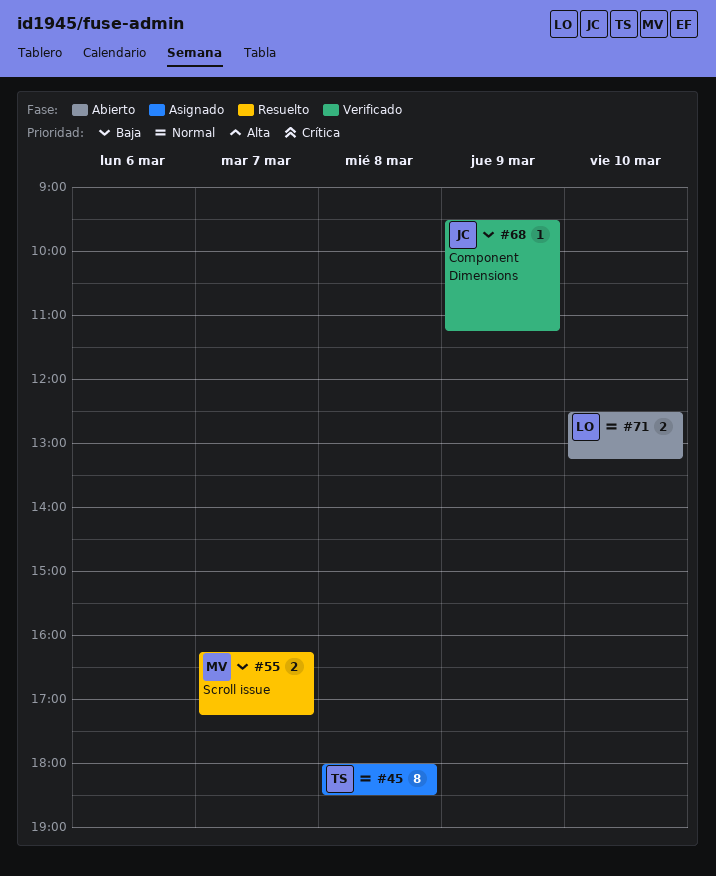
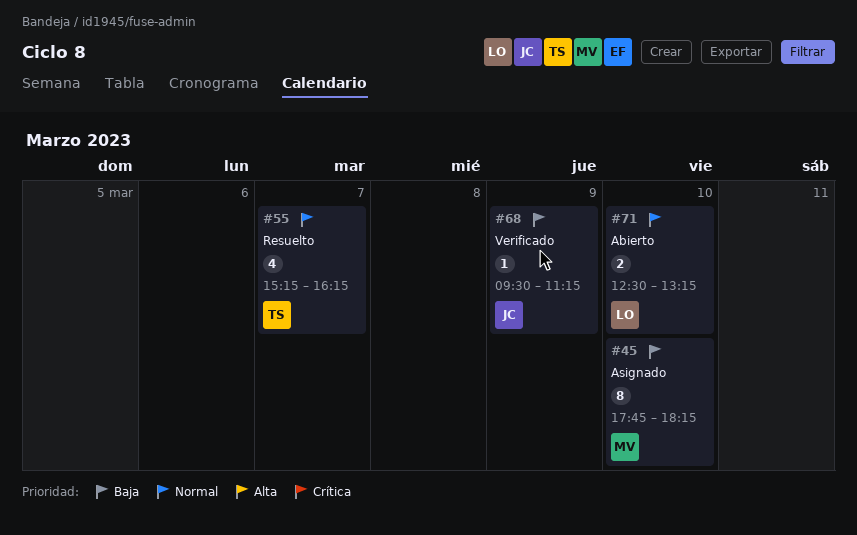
#45, owner: TS -> MV
#45, priority: Normal -> Baja
#45, day: Mar 8 -> Mar 10
#45, begins: 18:00 -> 17:45
#45, ends: 18:30 -> 18:15
#55, owner: MV -> TS
#55, priority: Baja -> Normal
#55, estimate: 2 -> 4
#55, begins: 16:15 -> 15:15
#55, ends: 17:15 -> 16:15

